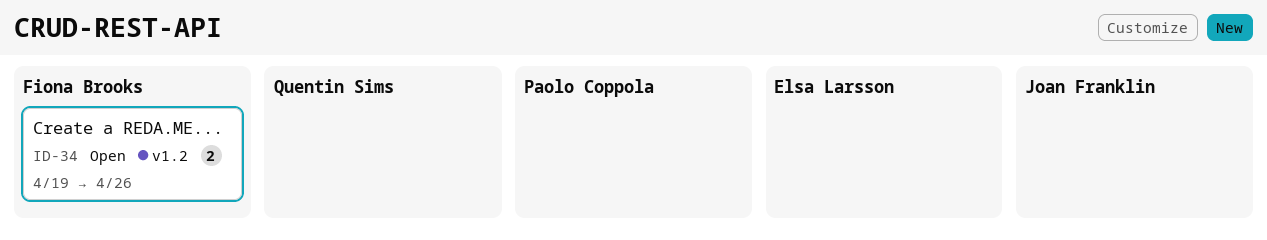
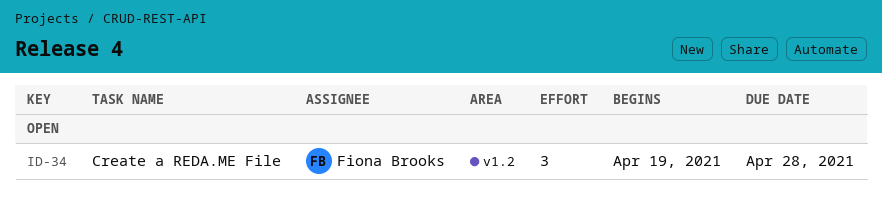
ID-34, estimate: 2 -> 3
ID-34, due: Apr 26 -> Apr 28

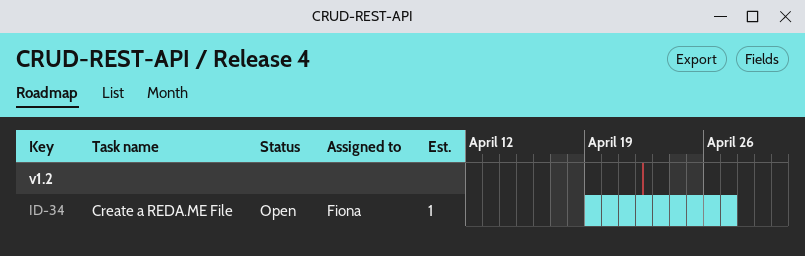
ID-34, estimate: 3 -> 1
ID-34, due: Apr 28 -> Apr 27

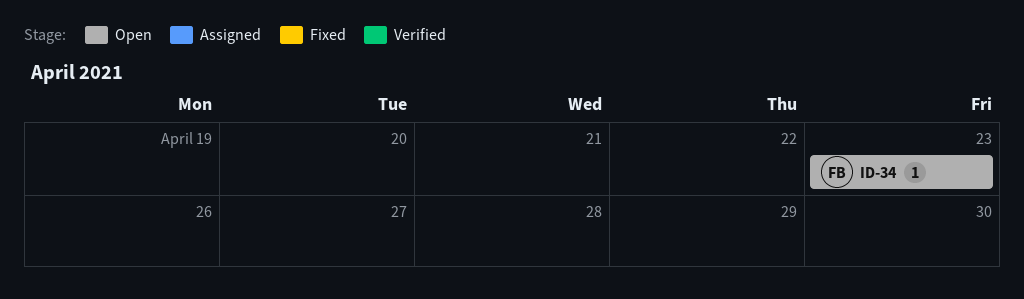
ID-34, start: Apr 19 -> Apr 23
ID-34, due: Apr 27 -> Apr 23

